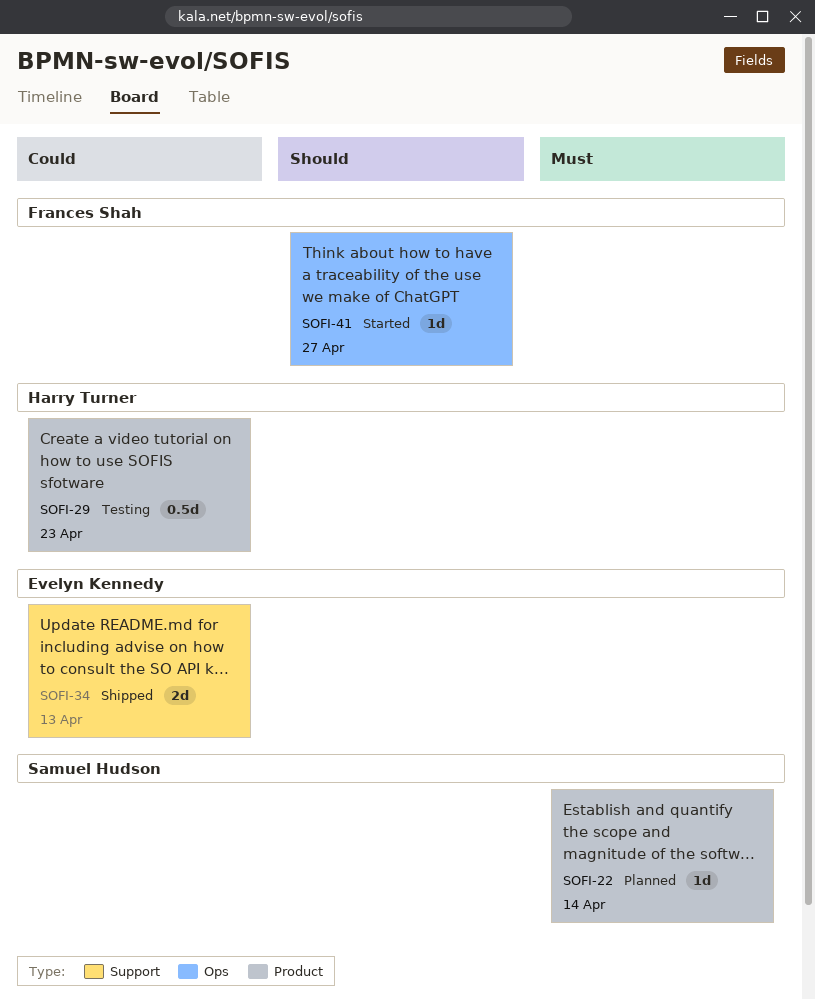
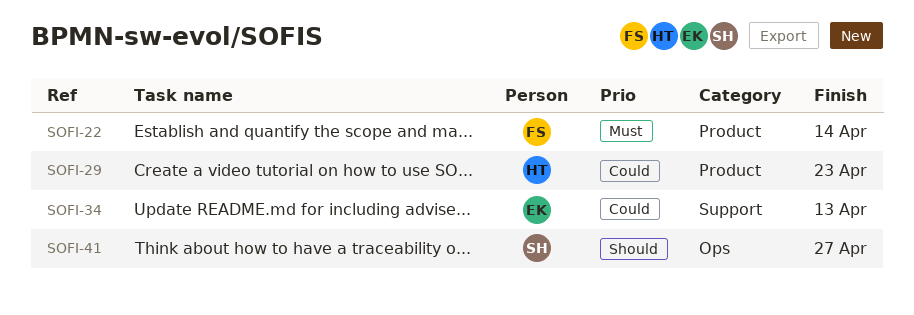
SOFI-22, owner: Samuel Hudson -> Frances Shah
SOFI-41, owner: Frances Shah -> Samuel Hudson

